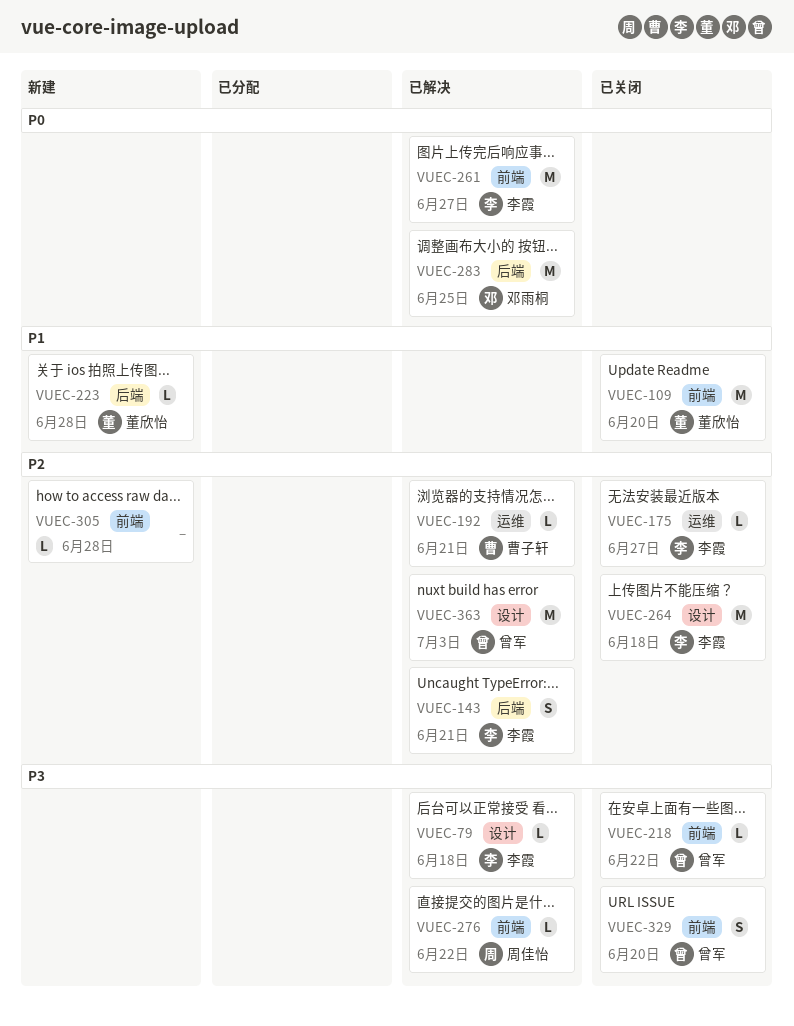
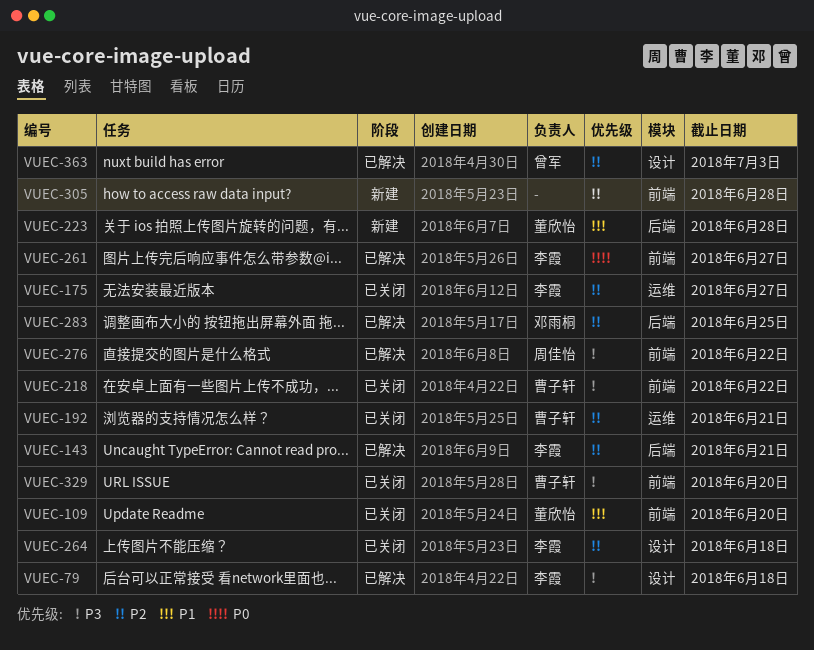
VUEC-192, status: 已解决 -> 已关闭
VUEC-218, owner: 曾军 -> 曹子轩
VUEC-283, priority: P0 -> P2
VUEC-329, owner: 曾军 -> 曹子轩

